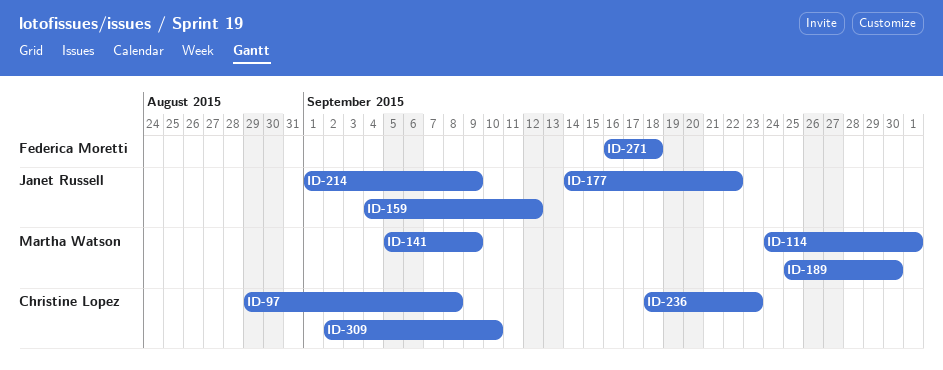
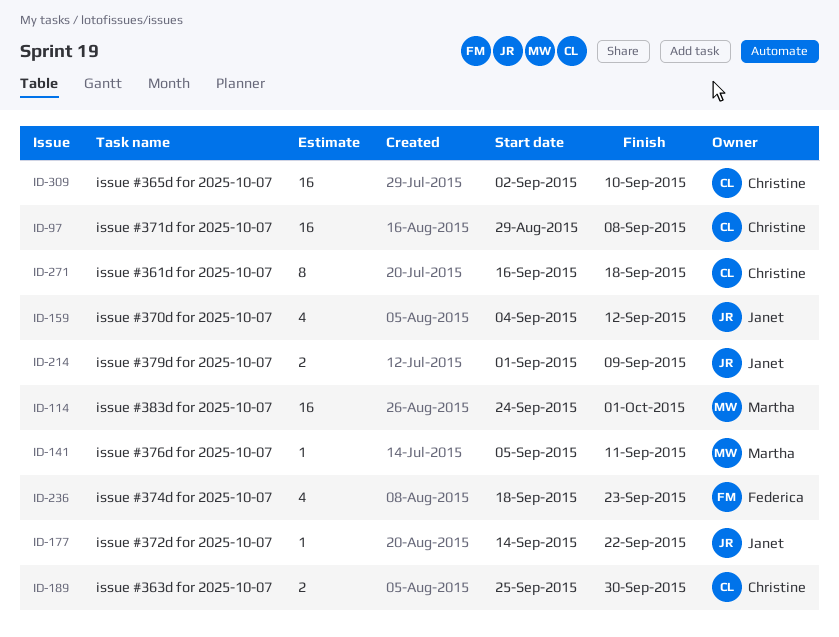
ID-141, due: Sep 9 -> Sep 11
ID-189, owner: Martha Watson -> Christine Lopez
ID-236, owner: Christine Lopez -> Federica Moretti
ID-271, owner: Federica Moretti -> Christine Lopez

